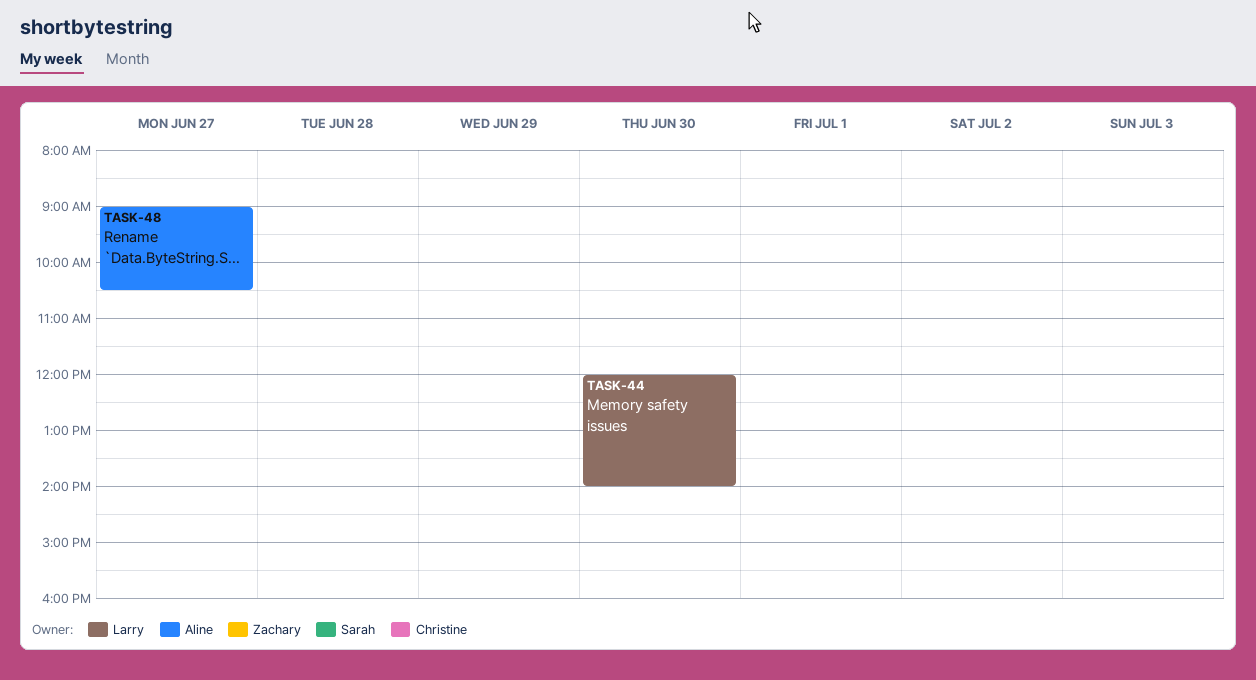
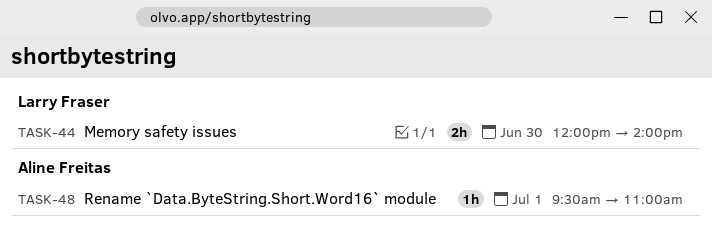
TASK-48, day: Jun 27 -> Jul 1
TASK-48, begins: 09:00 -> 09:30
TASK-48, ends: 10:30 -> 11:00

